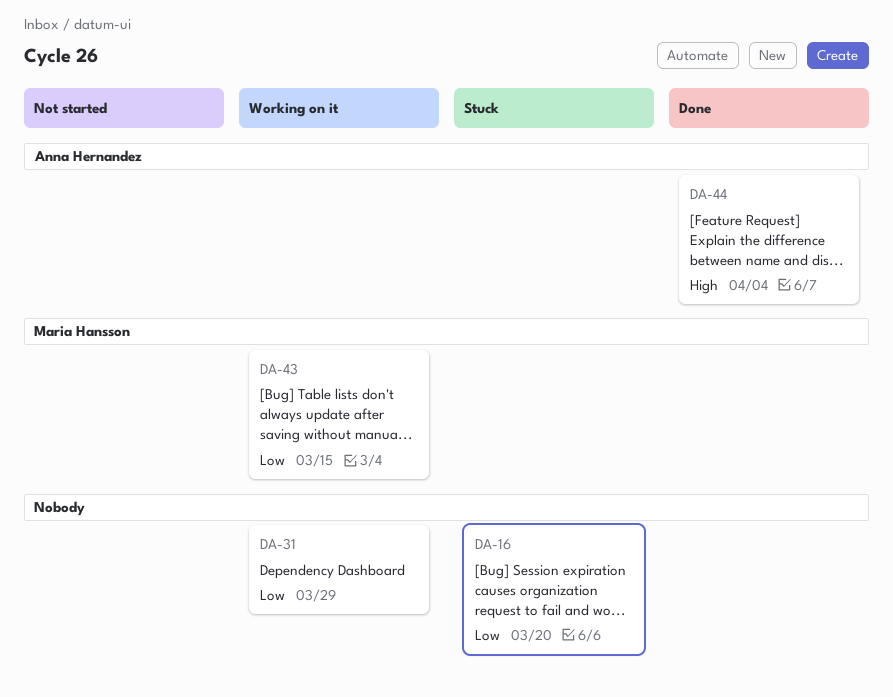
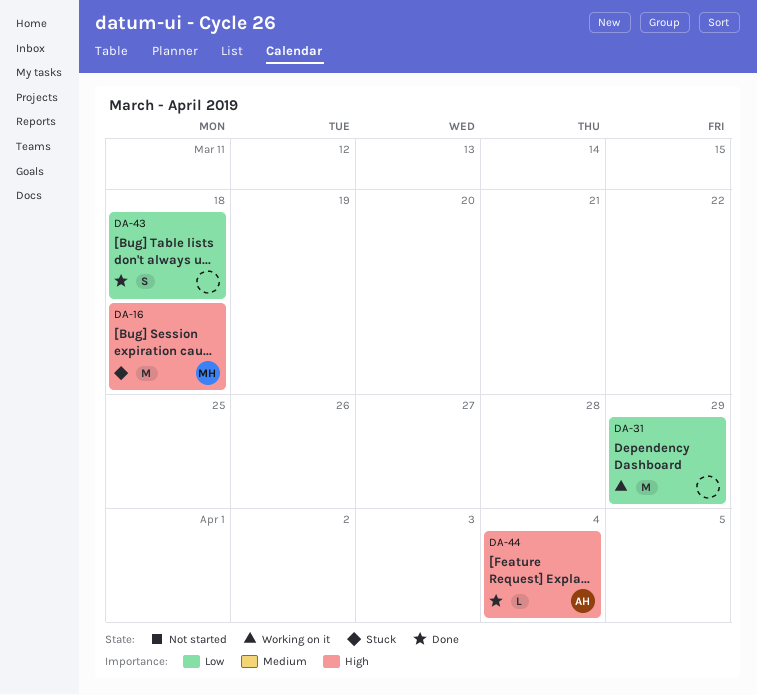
DA-16, owner: none -> Maria Hansson
DA-16, priority: Low -> High
DA-16, due: Mar 20 -> Mar 18
DA-43, status: Working on it -> Done
DA-43, owner: Maria Hansson -> none
DA-43, due: Mar 15 -> Mar 18

